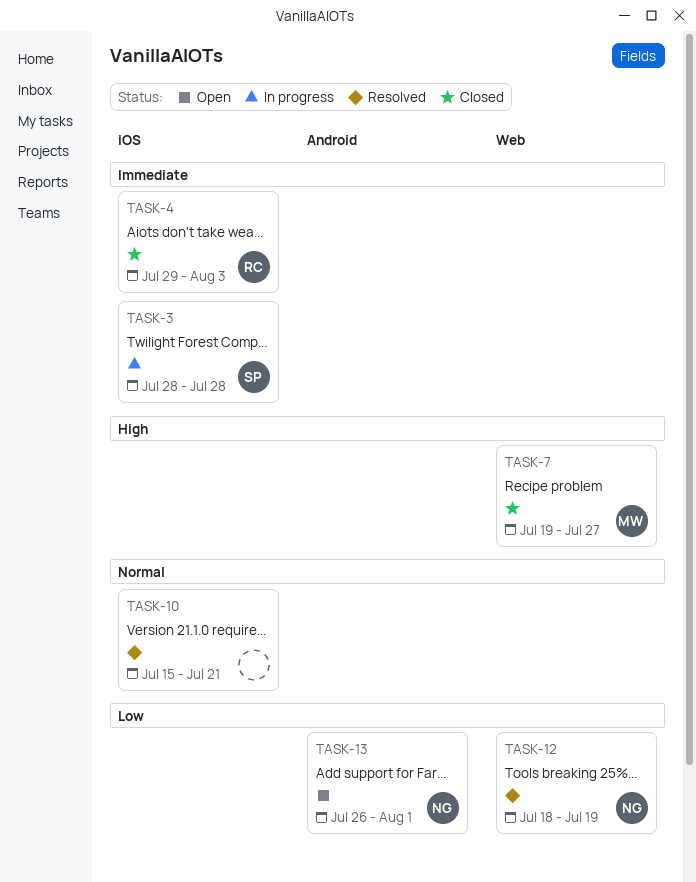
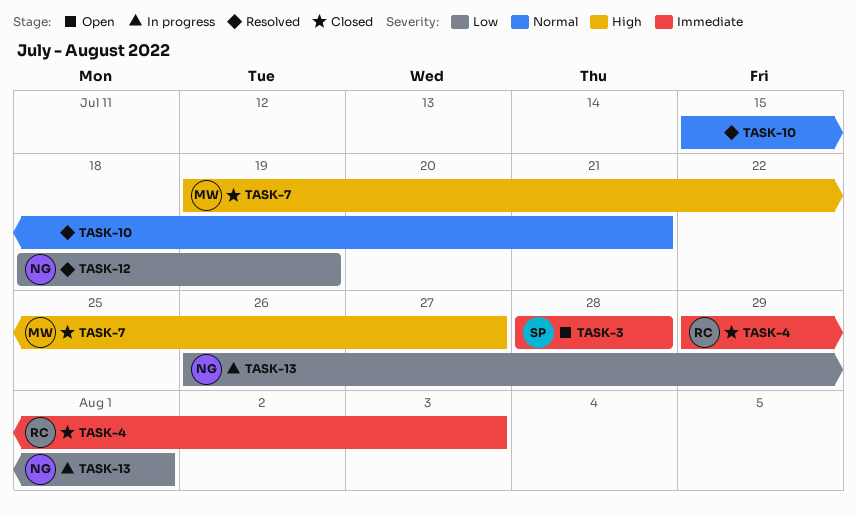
TASK-3, status: In progress -> Open
TASK-13, status: Open -> In progress

